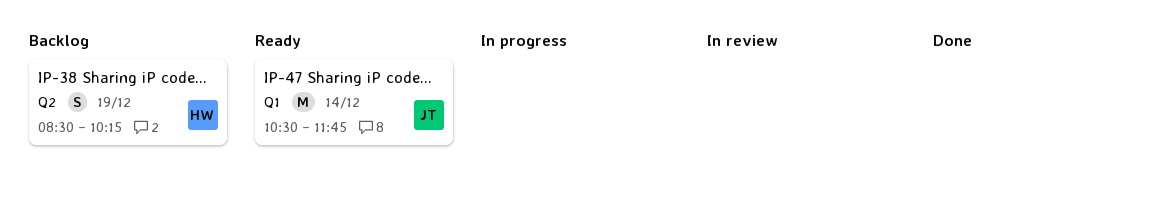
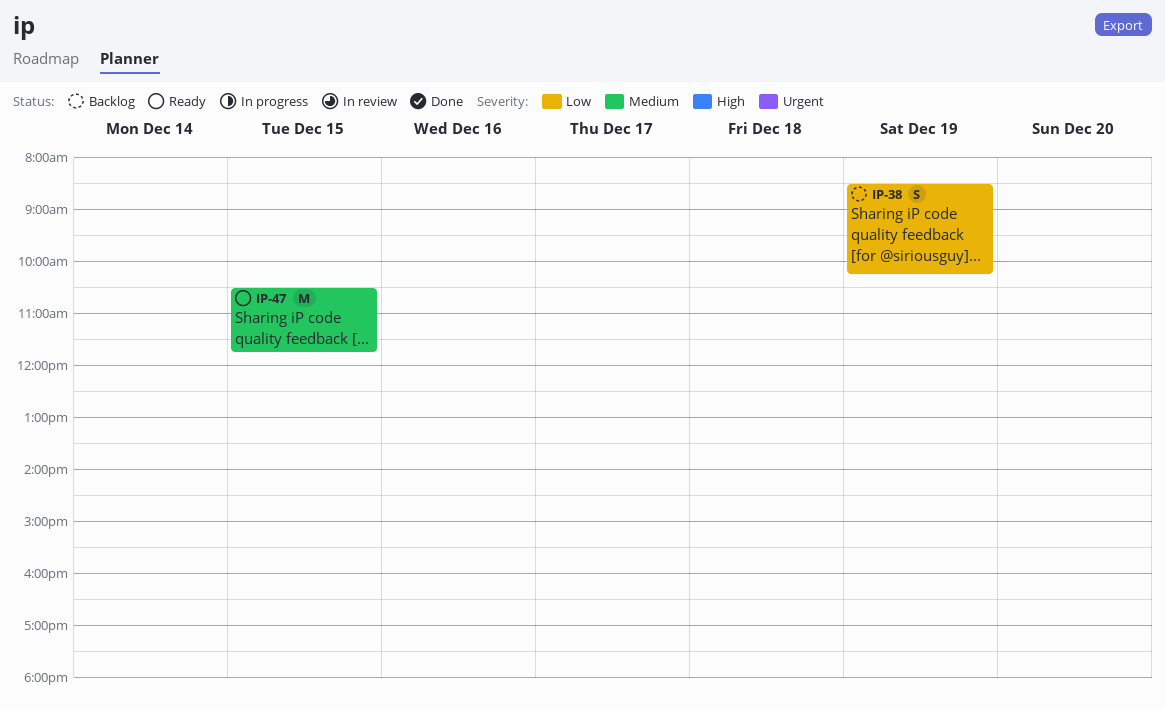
IP-47, day: Dec 14 -> Dec 15

